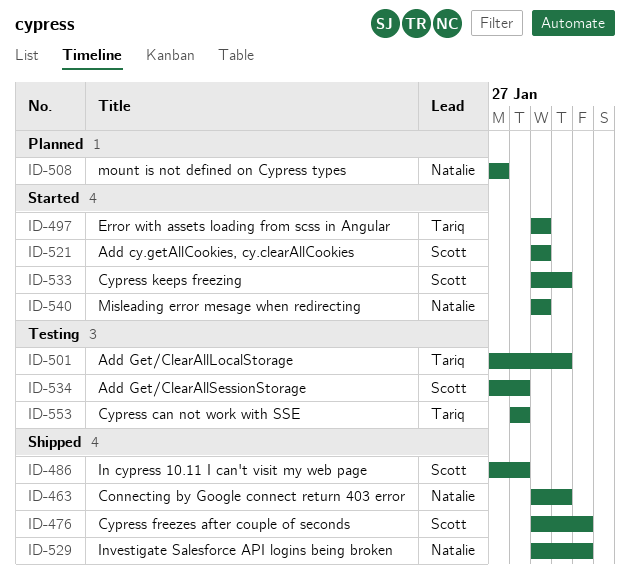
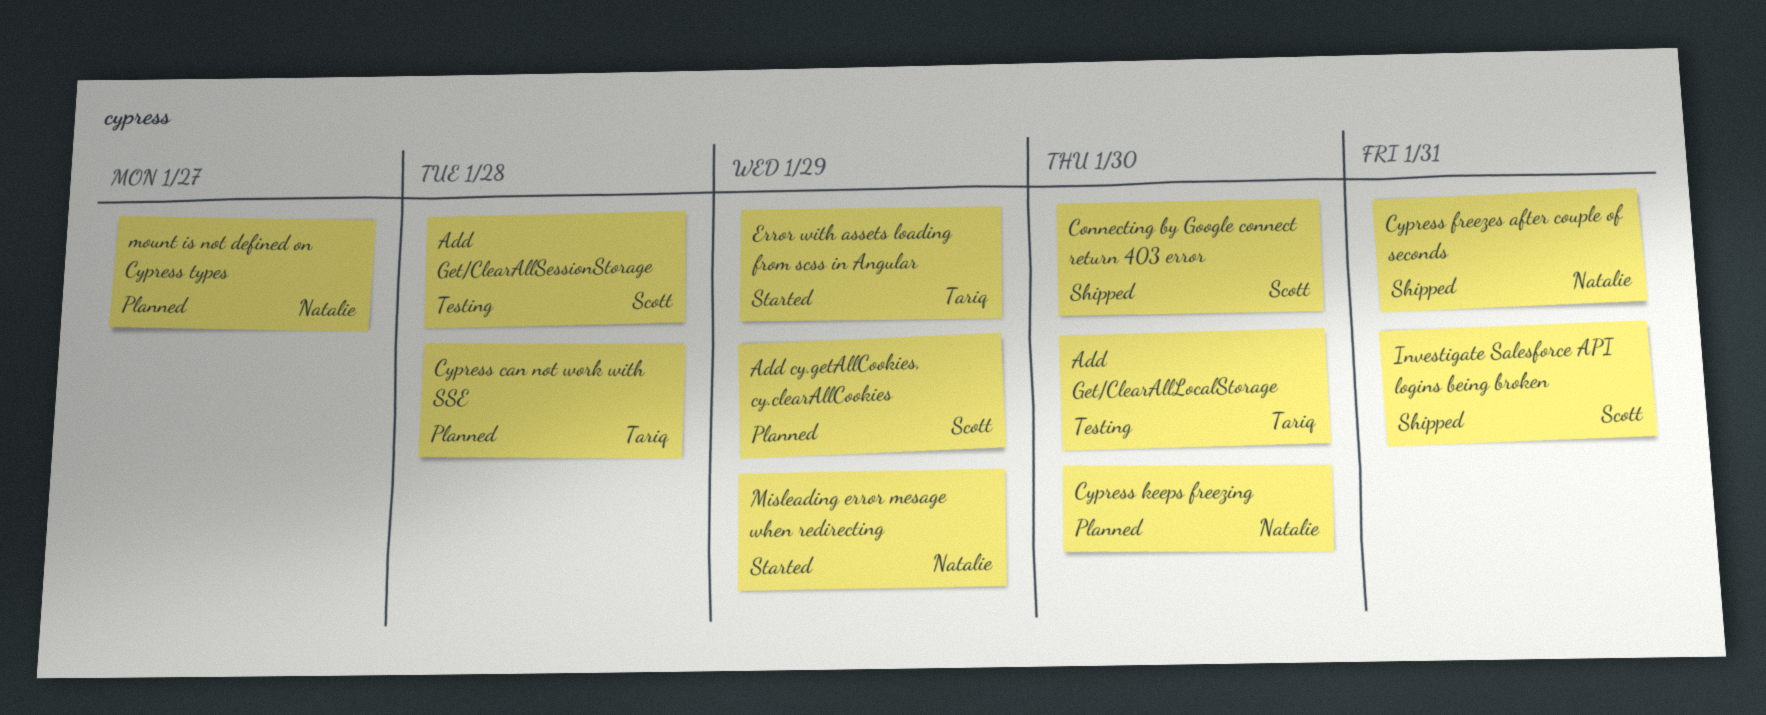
Add cy.getAllCookies, cy.clearAllCookies, status: Started -> Planned
Connecting by Google connect return 403 error, owner: Natalie -> Scott
Cypress can not work with SSE, status: Testing -> Planned
Cypress freezes after couple of seconds, owner: Scott -> Natalie
Cypress keeps freezing, status: Started -> Planned
Cypress keeps freezing, owner: Scott -> Natalie
In cypress 10.11 I can't visit my web page: present -> none
Investigate Salesforce API logins being broken, owner: Natalie -> Scott

